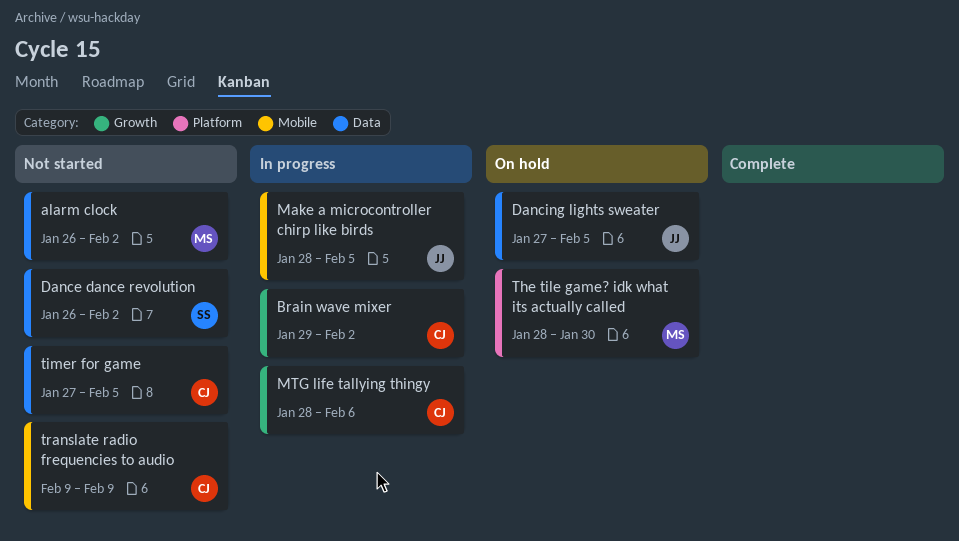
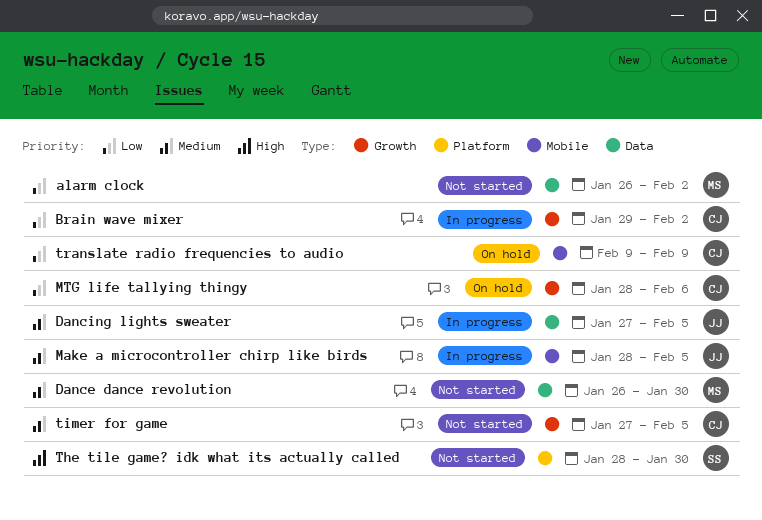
Dance dance revolution, owner: SS -> MS
Dance dance revolution, due: Feb 2 -> Jan 30
Dancing lights sweater, status: On hold -> In progress
MTG life tallying thingy, status: In progress -> On hold
The tile game? idk what its actually called, status: On hold -> Not started
The tile game? idk what its actually called, owner: MS -> SS
timer for game, label: Data -> Growth
translate radio frequencies to audio, status: Not started -> On hold

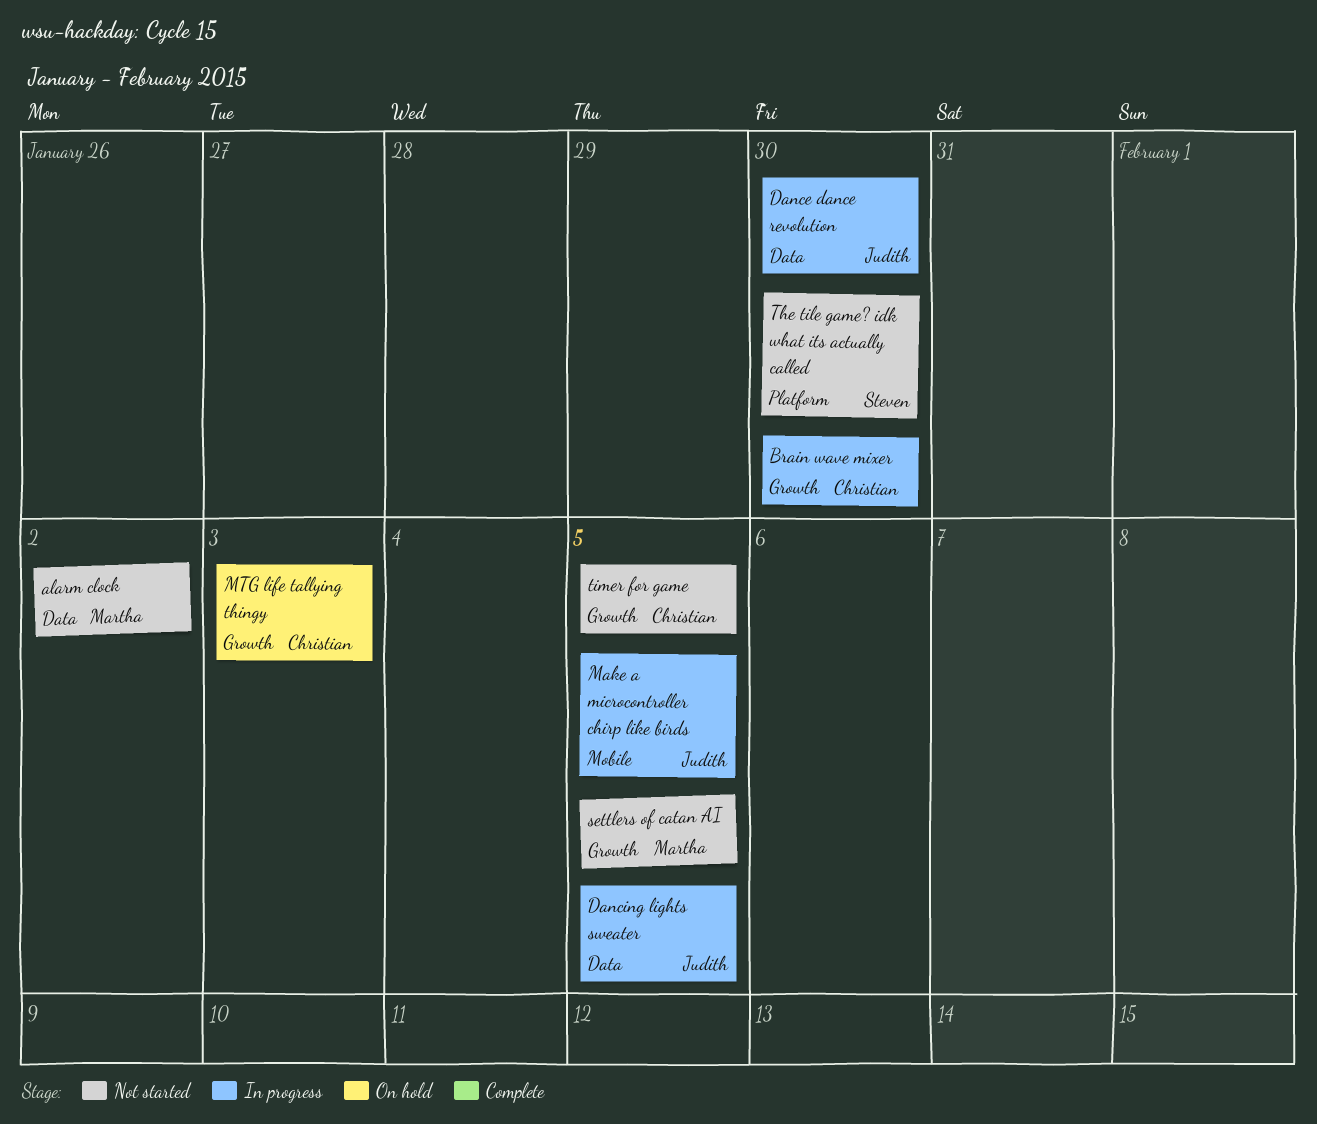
Brain wave mixer, due: Feb 2 -> Jan 30
Dance dance revolution, status: Not started -> In progress
Dance dance revolution, owner: Martha -> Judith
MTG life tallying thingy, due: Feb 6 -> Feb 3
settlers of catan AI: none -> present
translate radio frequencies to audio: present -> none

